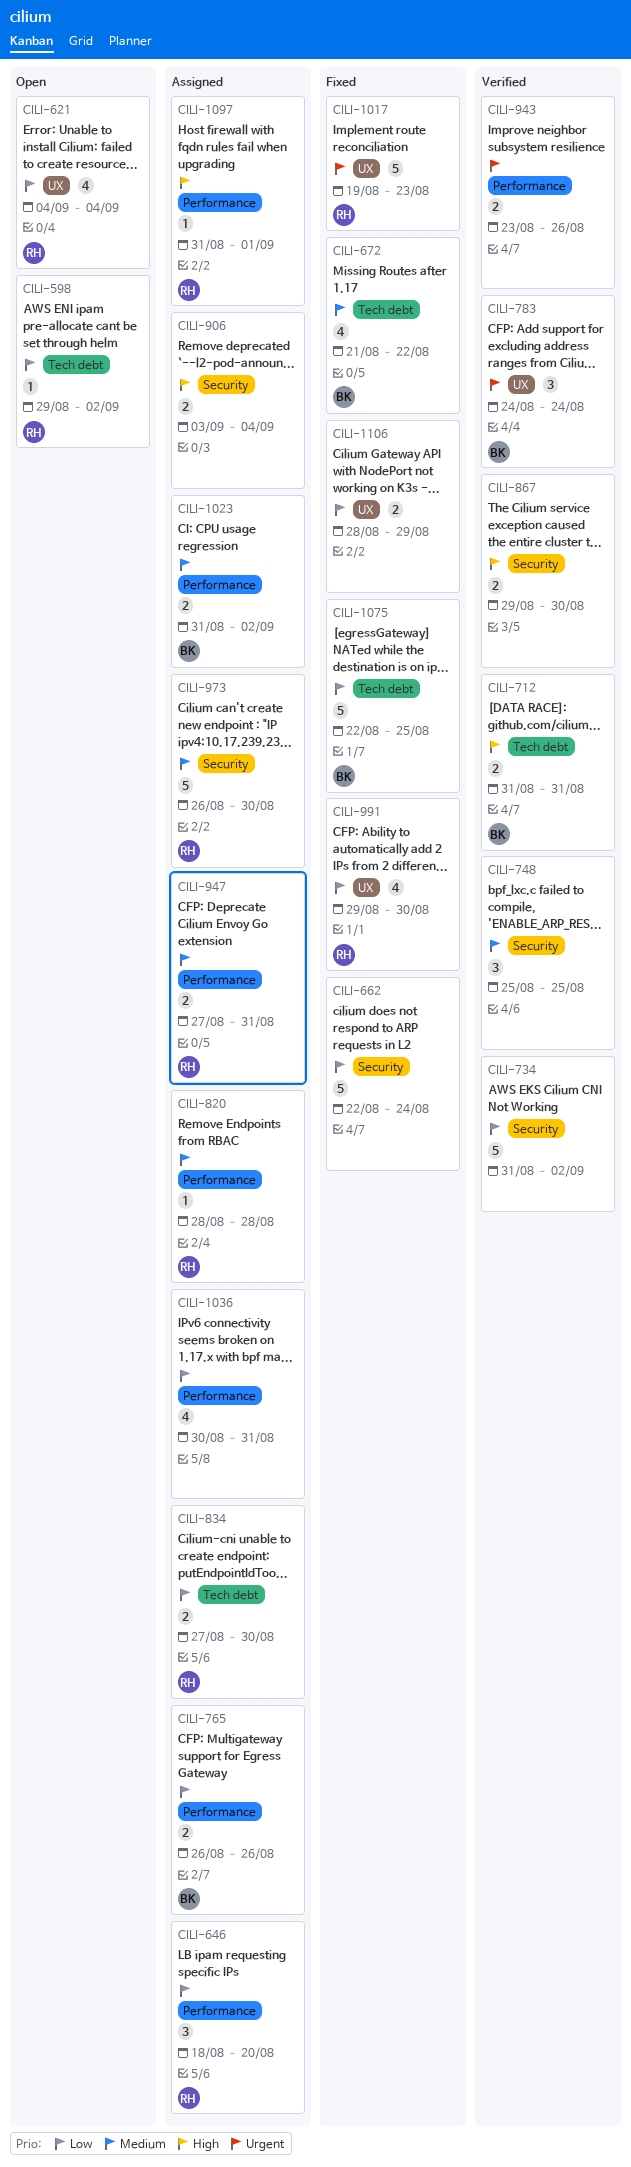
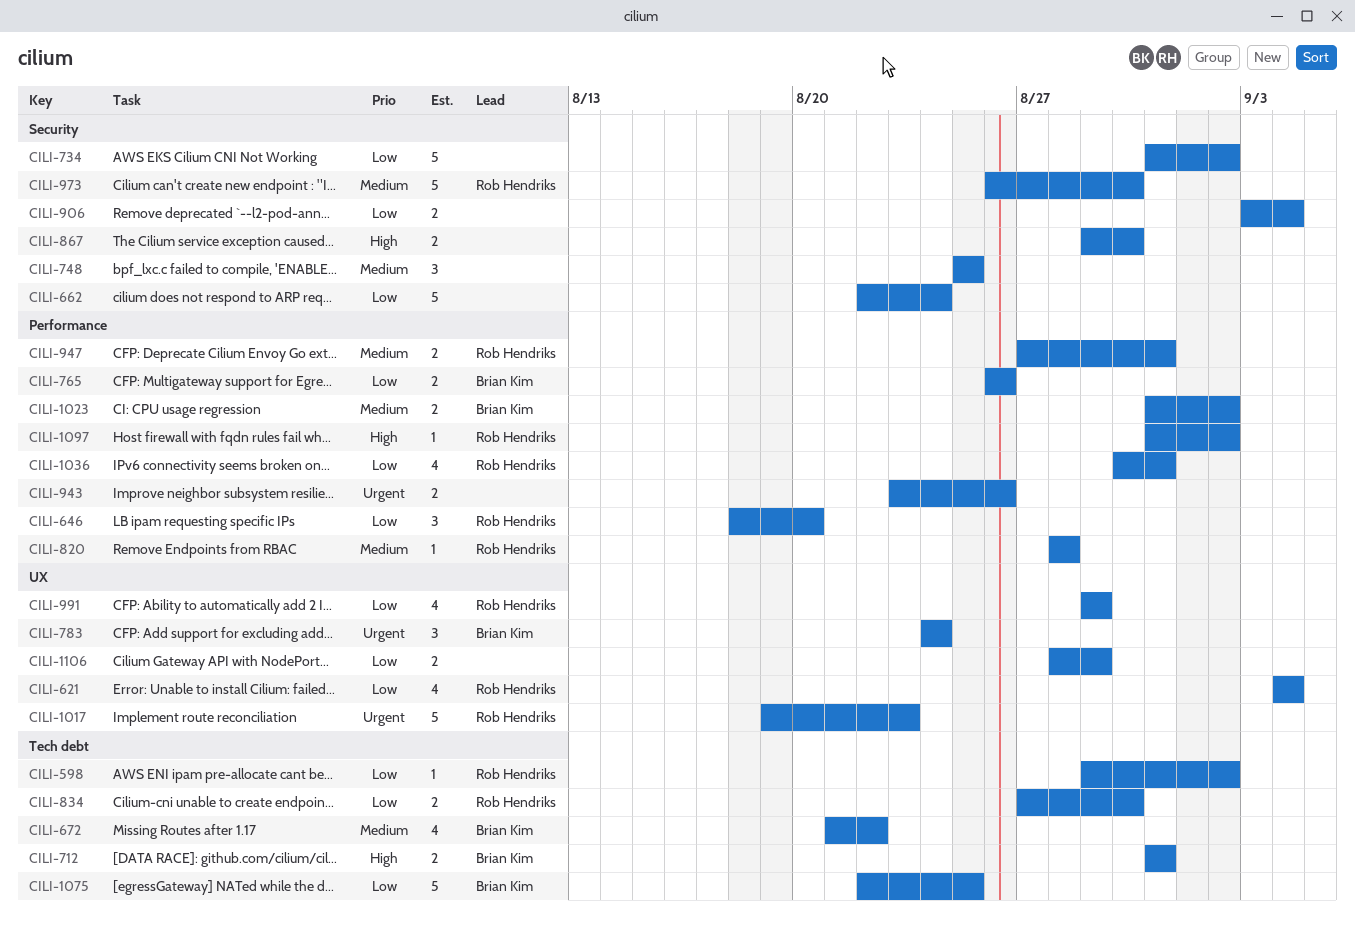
CILI-906, priority: High -> Low
CILI-991, due: Aug 30 -> Aug 29
CILI-1036, owner: none -> Rob Hendriks
CILI-1097, due: Sep 1 -> Sep 2

